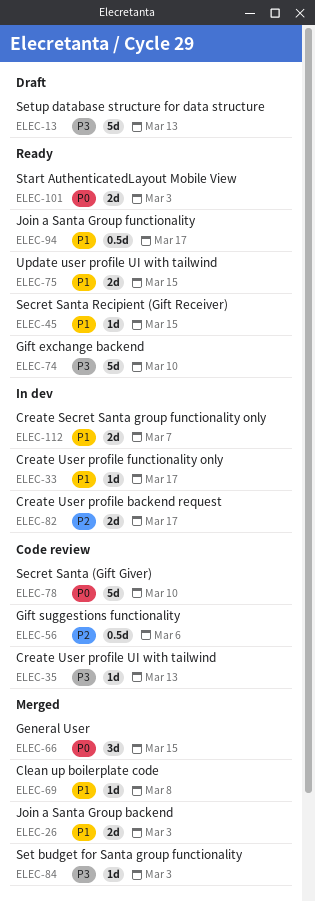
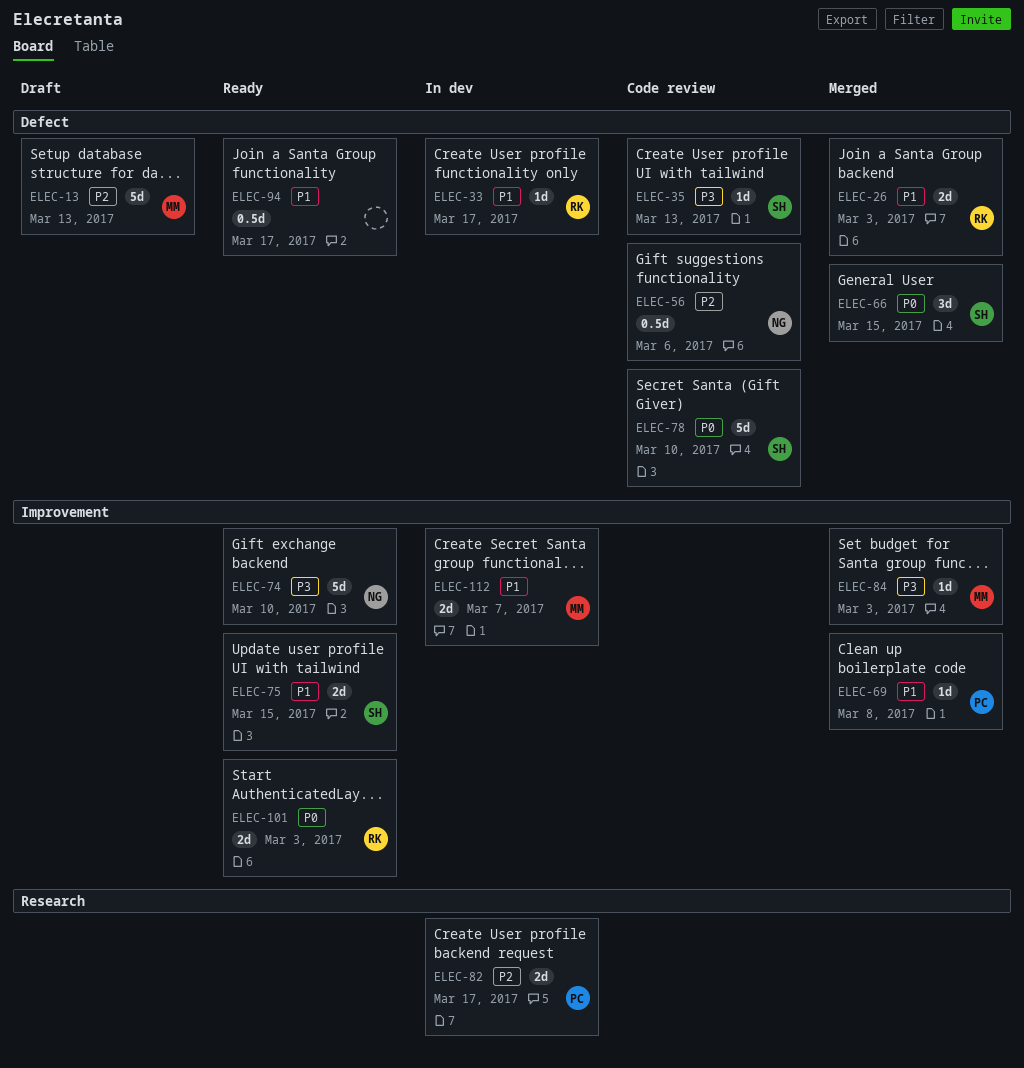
ELEC-13, priority: P3 -> P2
ELEC-45: present -> none

